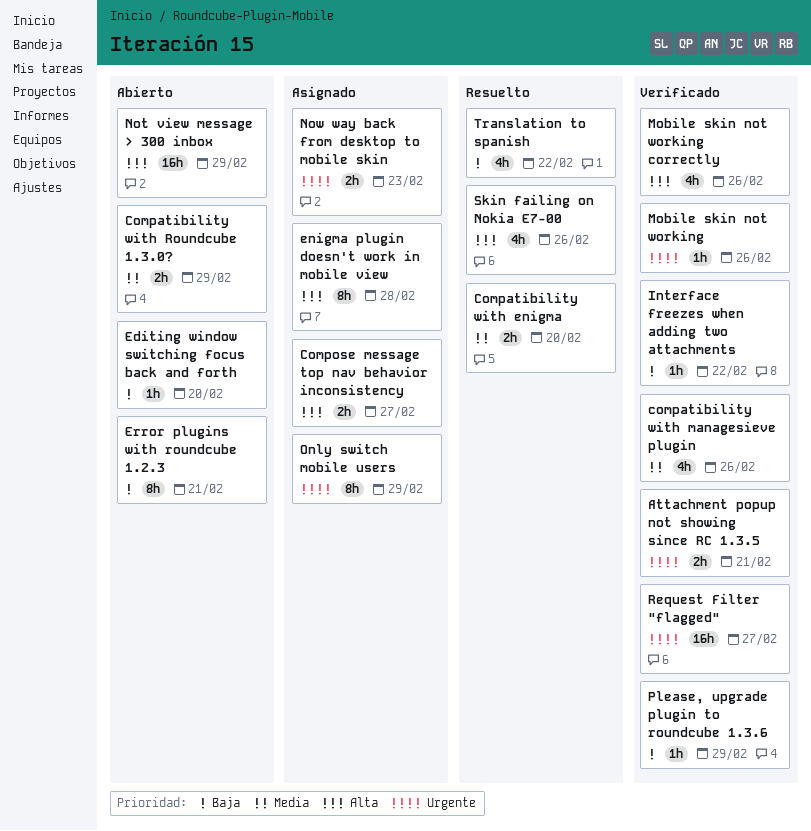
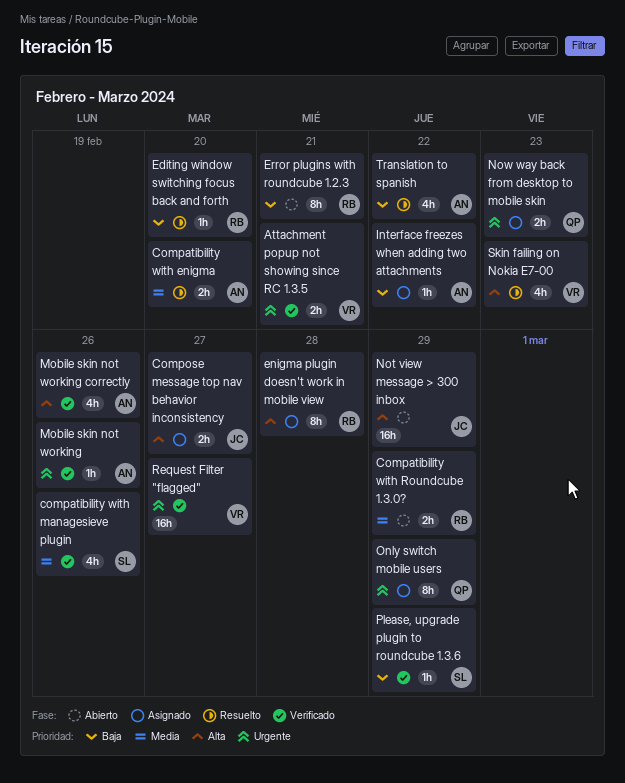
Editing window switching focus back and forth, status: Abierto -> Resuelto
Interface freezes when adding two attachments, status: Verificado -> Asignado
Skin failing on Nokia E7-00, due: Feb 26 -> Feb 23

